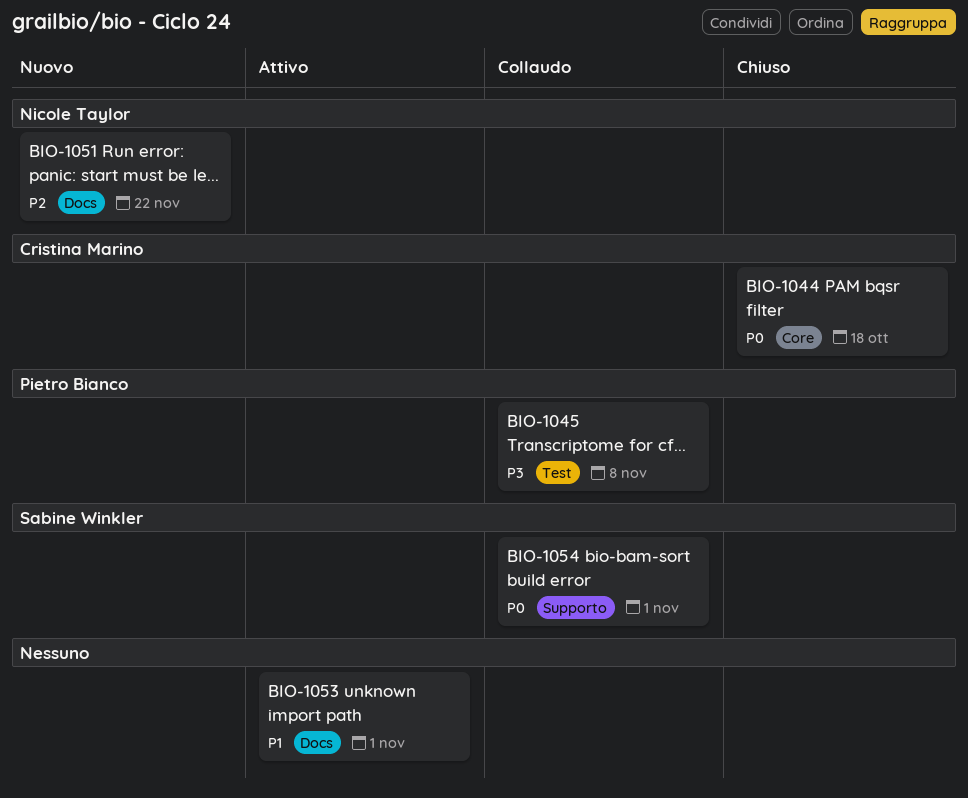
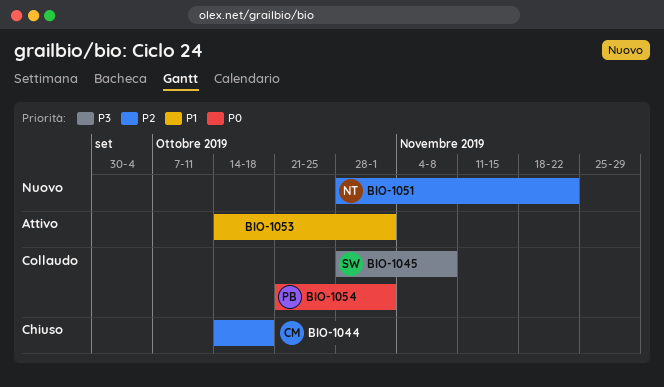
BIO-1044, priority: P0 -> P2
BIO-1045, owner: Pietro Bianco -> Sabine Winkler
BIO-1054, owner: Sabine Winkler -> Pietro Bianco

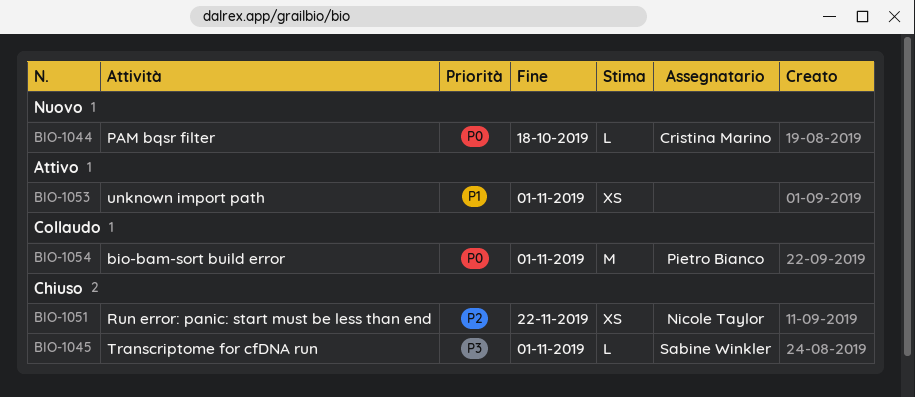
BIO-1044, status: Chiuso -> Nuovo
BIO-1044, priority: P2 -> P0
BIO-1045, status: Collaudo -> Chiuso
BIO-1045, due: Nov 8 -> Nov 1
BIO-1051, status: Nuovo -> Chiuso

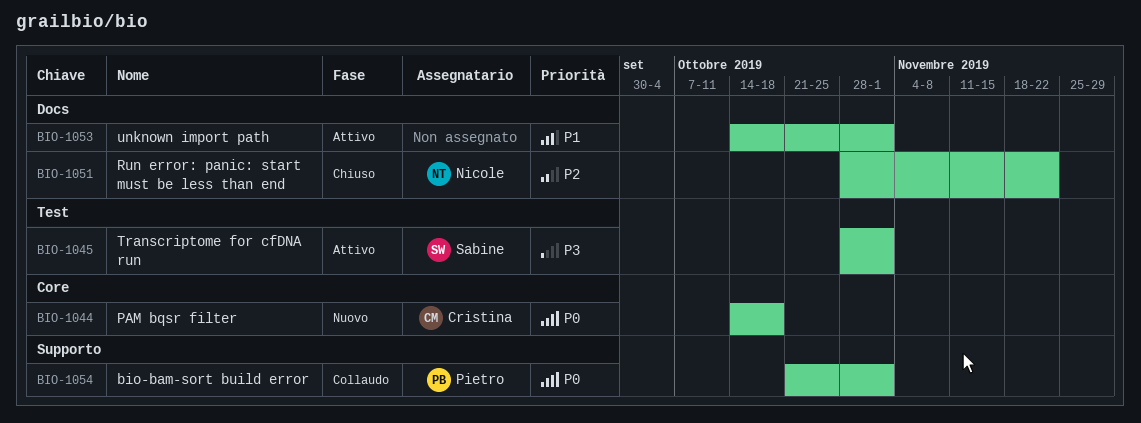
BIO-1045, status: Chiuso -> Attivo

